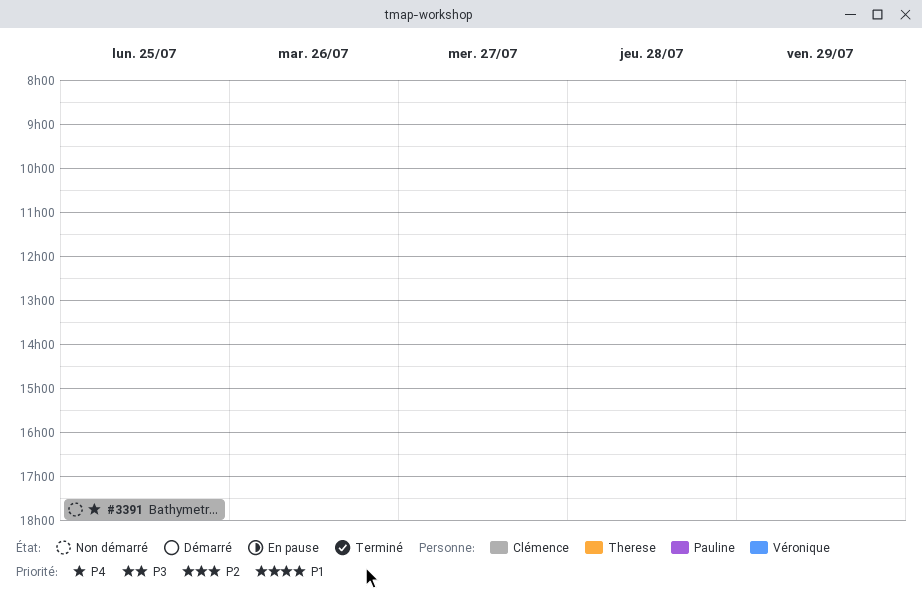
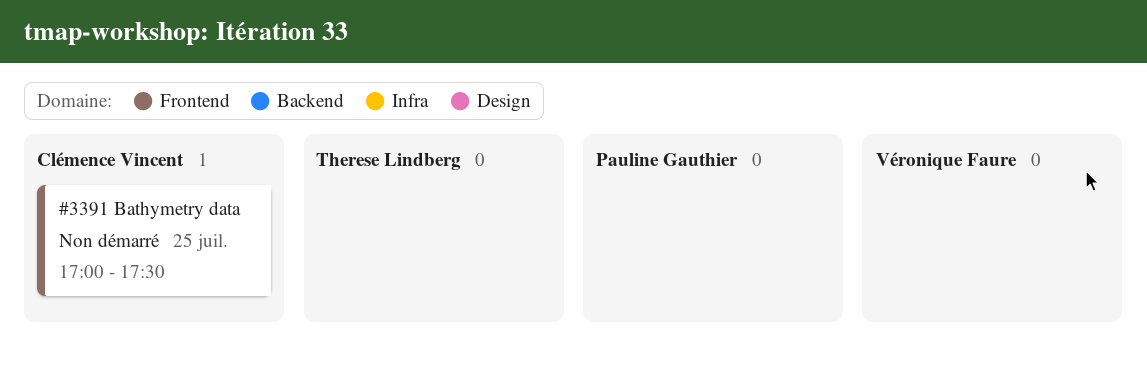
#3391, begins: 17:30 -> 17:00
#3391, ends: 18:00 -> 17:30

